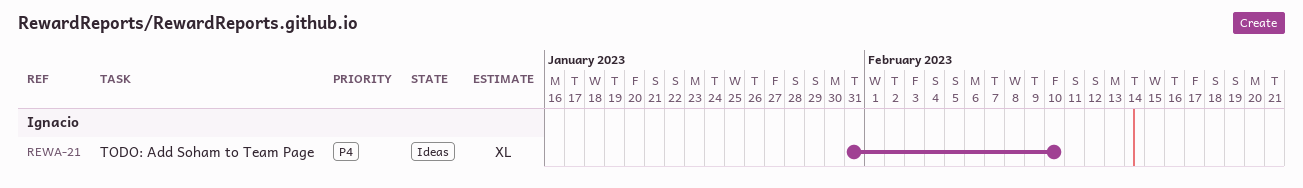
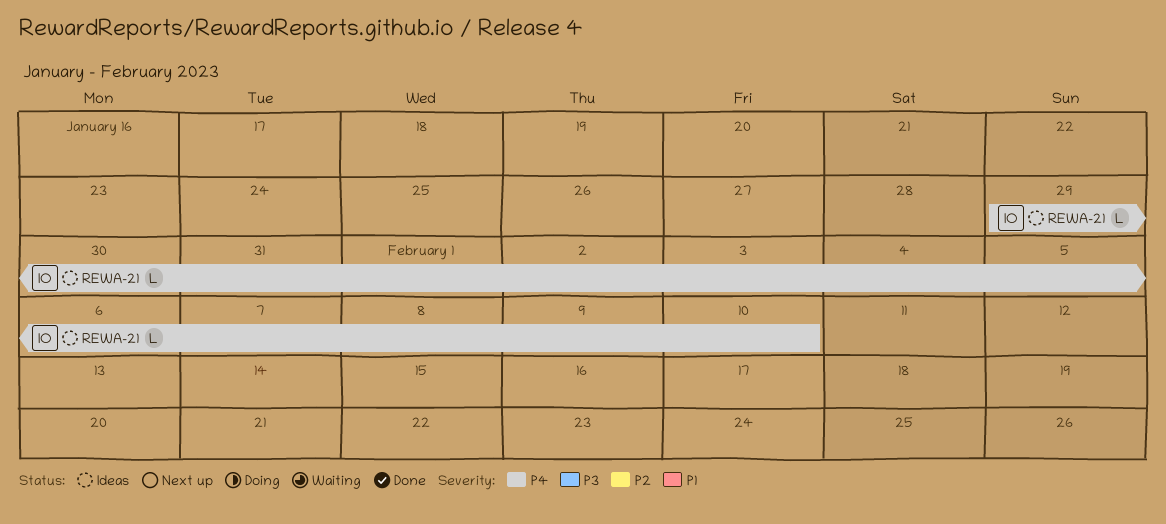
REWA-21, estimate: XL -> L
REWA-21, start: Jan 31 -> Jan 29

